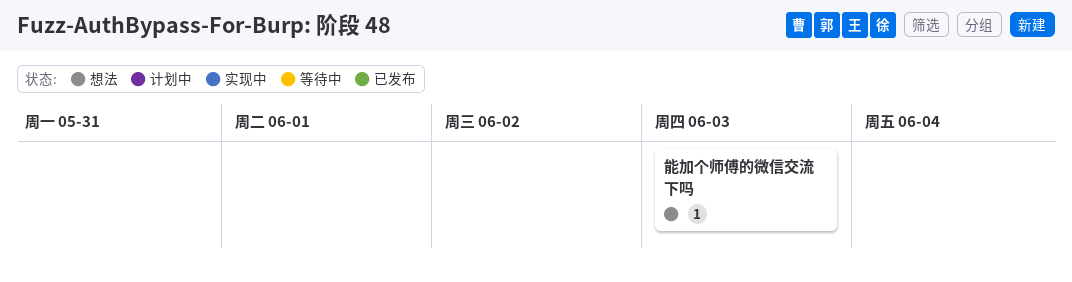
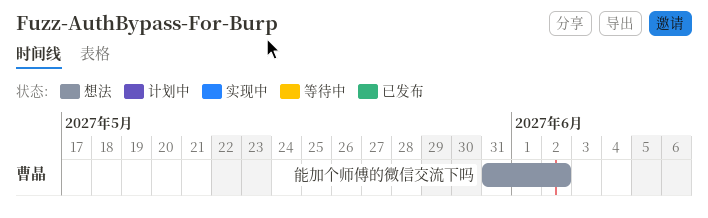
能加个师傅的微信交流下吗, due: Jun 3 -> Jun 2

